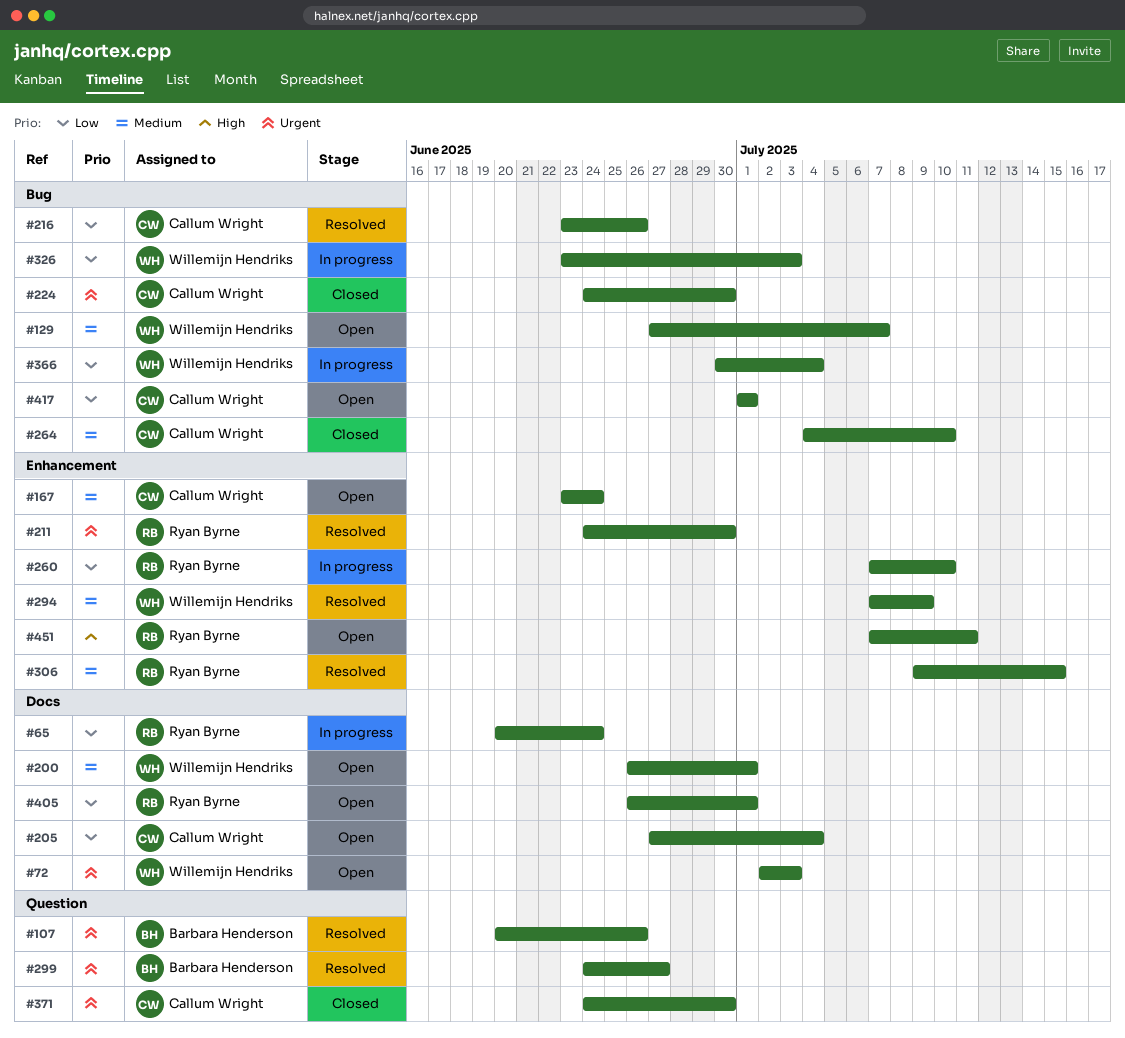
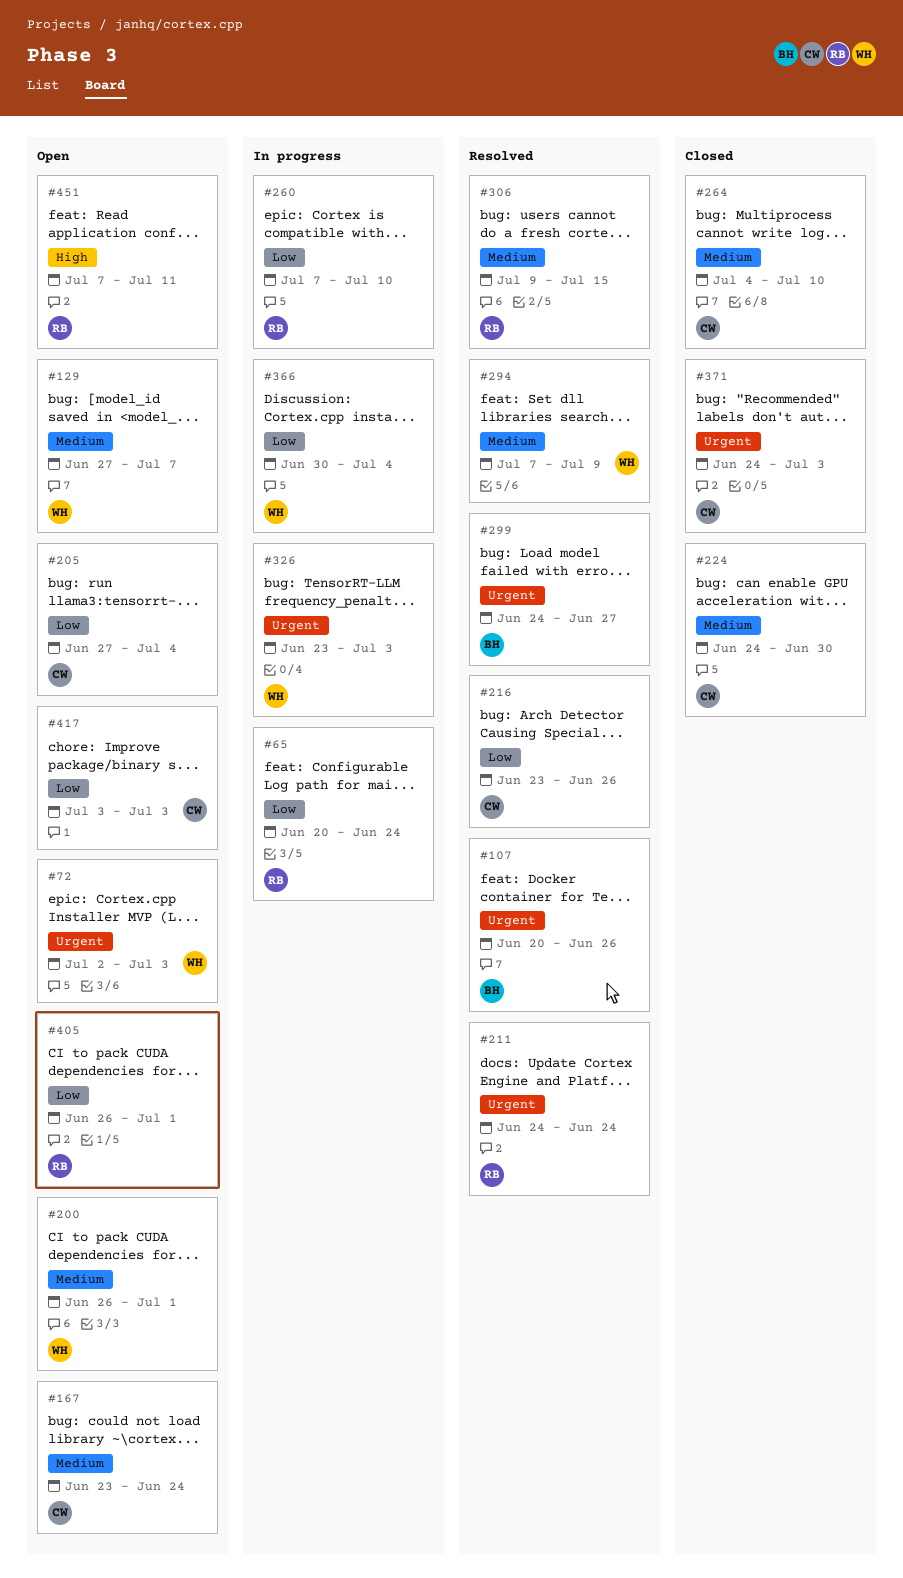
#211, due: Jun 30 -> Jun 24
#224, priority: Urgent -> Medium
#326, priority: Low -> Urgent
#371, due: Jun 30 -> Jul 3
#417, start: Jul 1 -> Jul 3
#417, due: Jul 1 -> Jul 3

